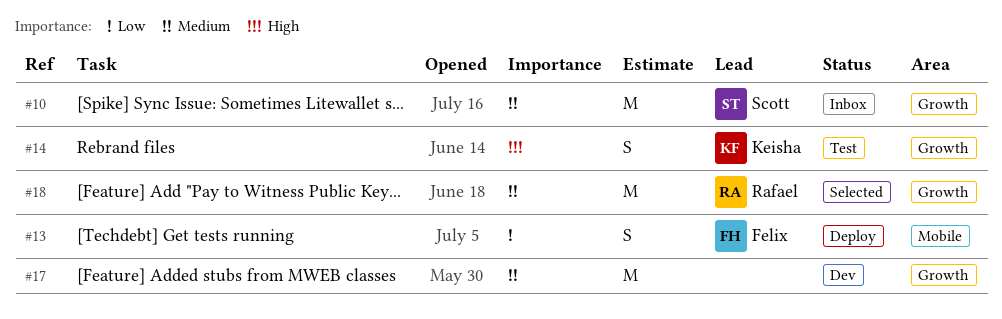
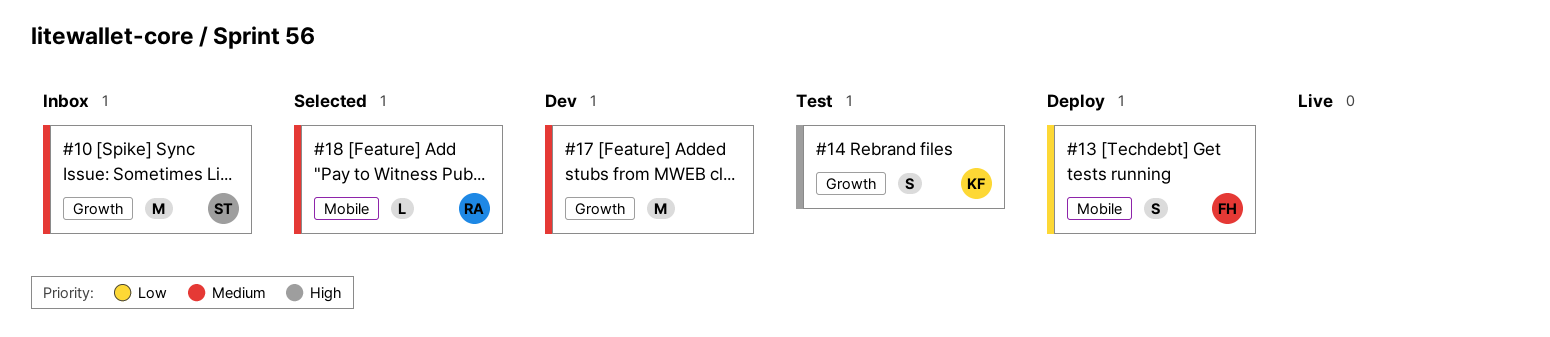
#18, label: Growth -> Mobile
#18, estimate: M -> L

